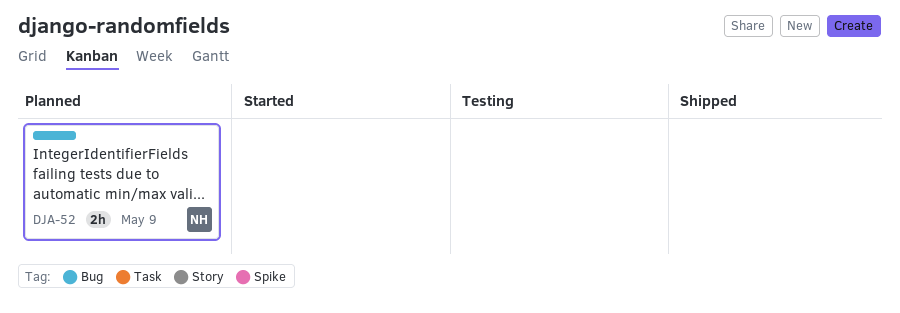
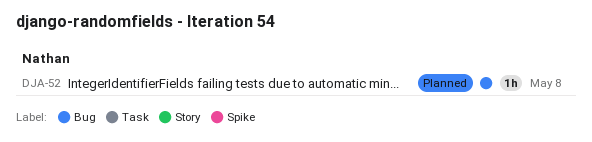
DJA-52, estimate: 2h -> 1h
DJA-52, due: May 9 -> May 8

